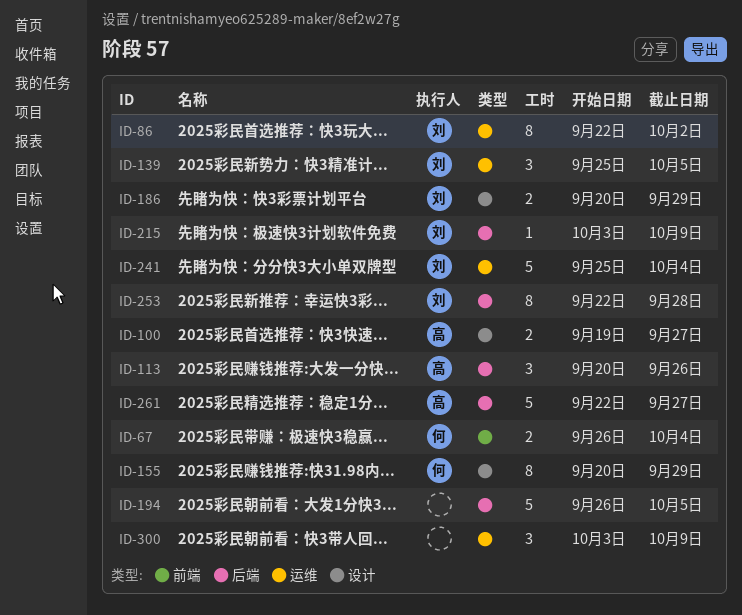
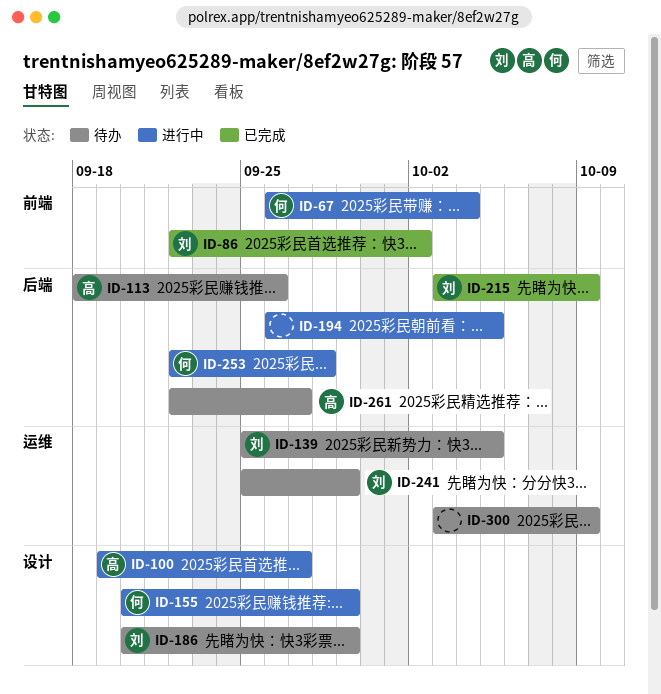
ID-86, label: 运维 -> 前端
ID-113, start: Sep 20 -> Sep 18
ID-241, due: Oct 4 -> Sep 29
ID-253, owner: 刘 -> 何

